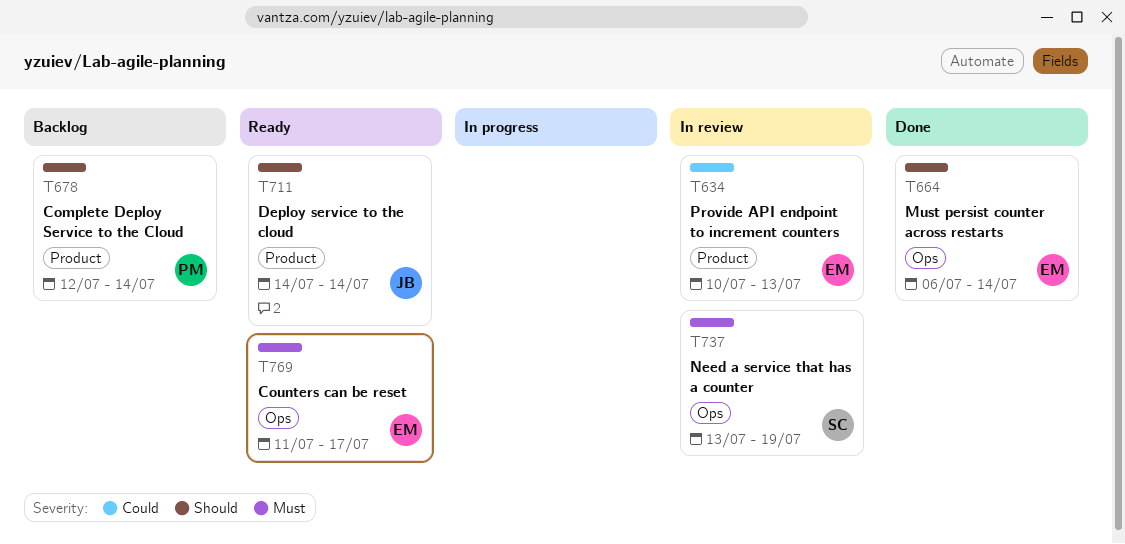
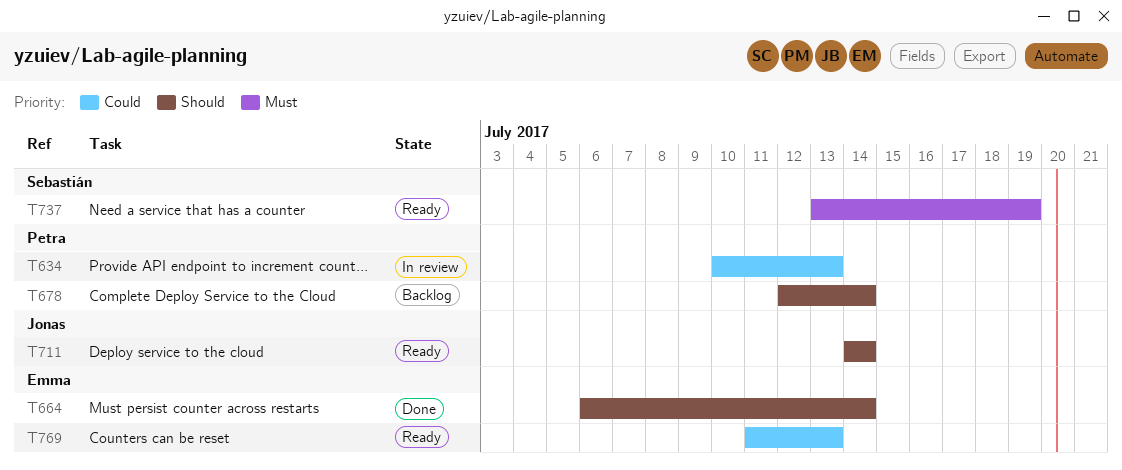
T634, owner: Emma -> Petra
T737, status: In review -> Ready
T769, priority: Must -> Could
T769, due: Jul 17 -> Jul 13

